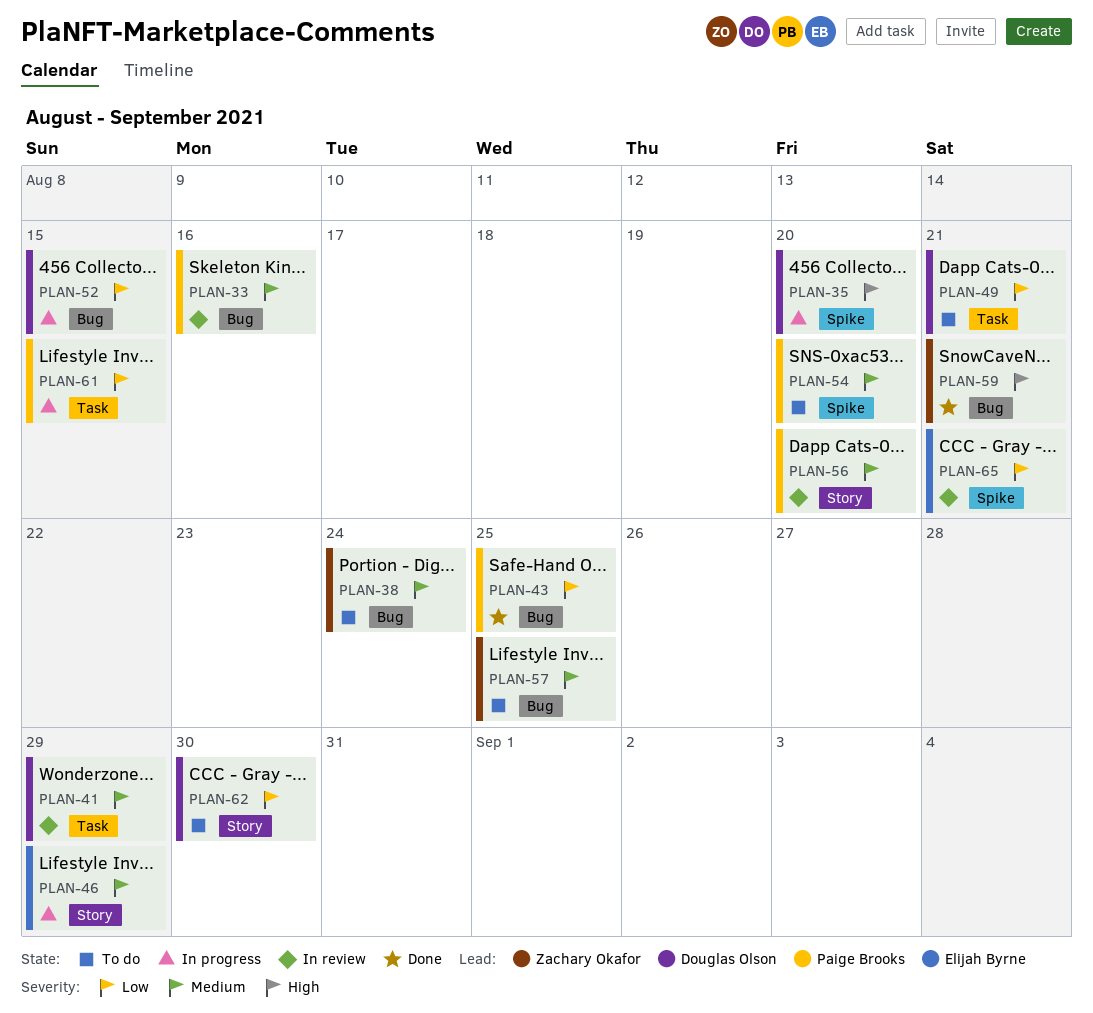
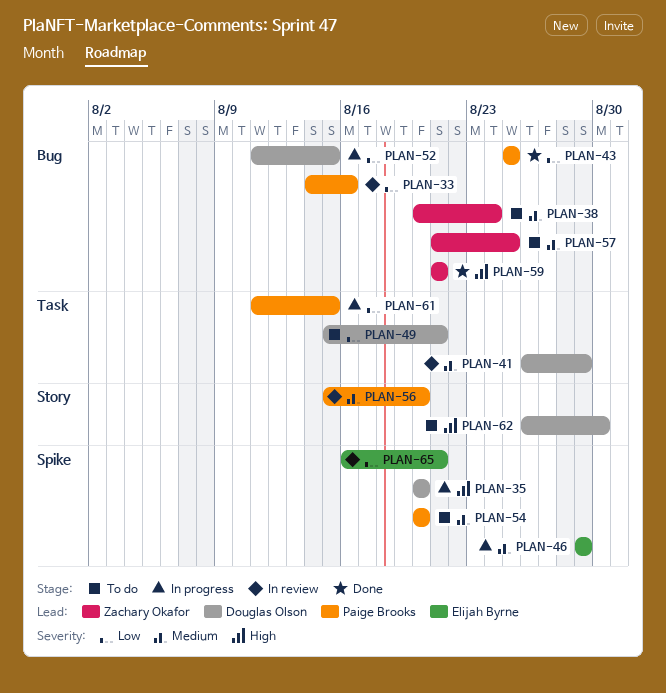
PLAN-33, priority: Medium -> Low
PLAN-46, label: Story -> Spike
PLAN-62, priority: Low -> High

